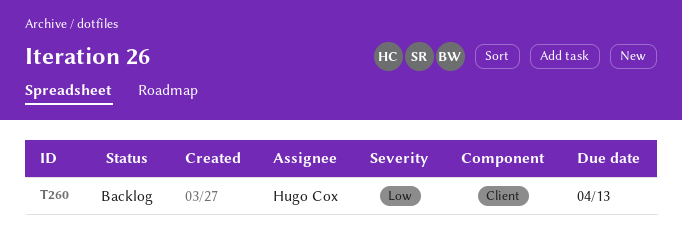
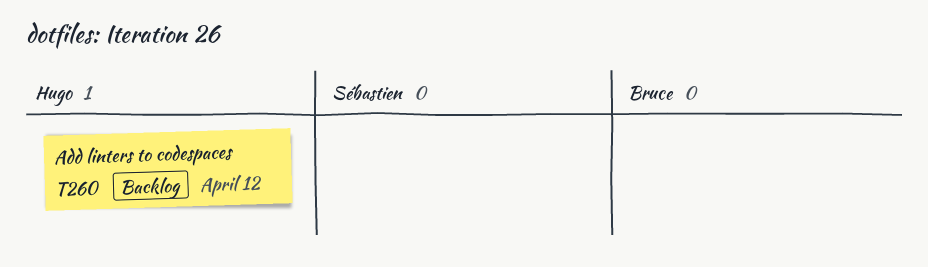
T260, due: Apr 13 -> Apr 12

